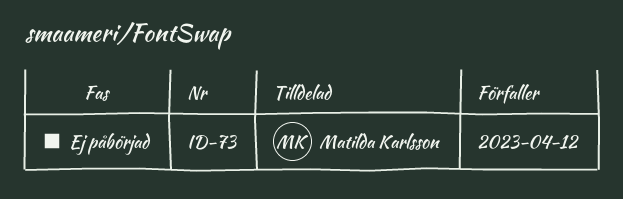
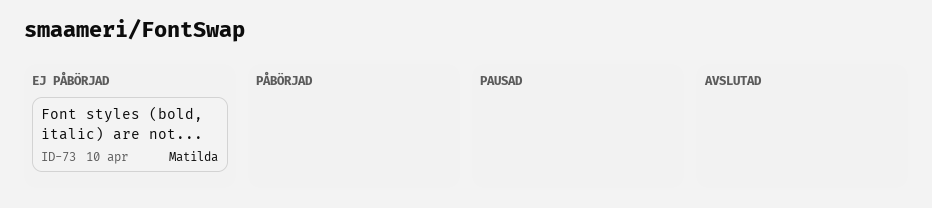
ID-73, due: Apr 12 -> Apr 10

